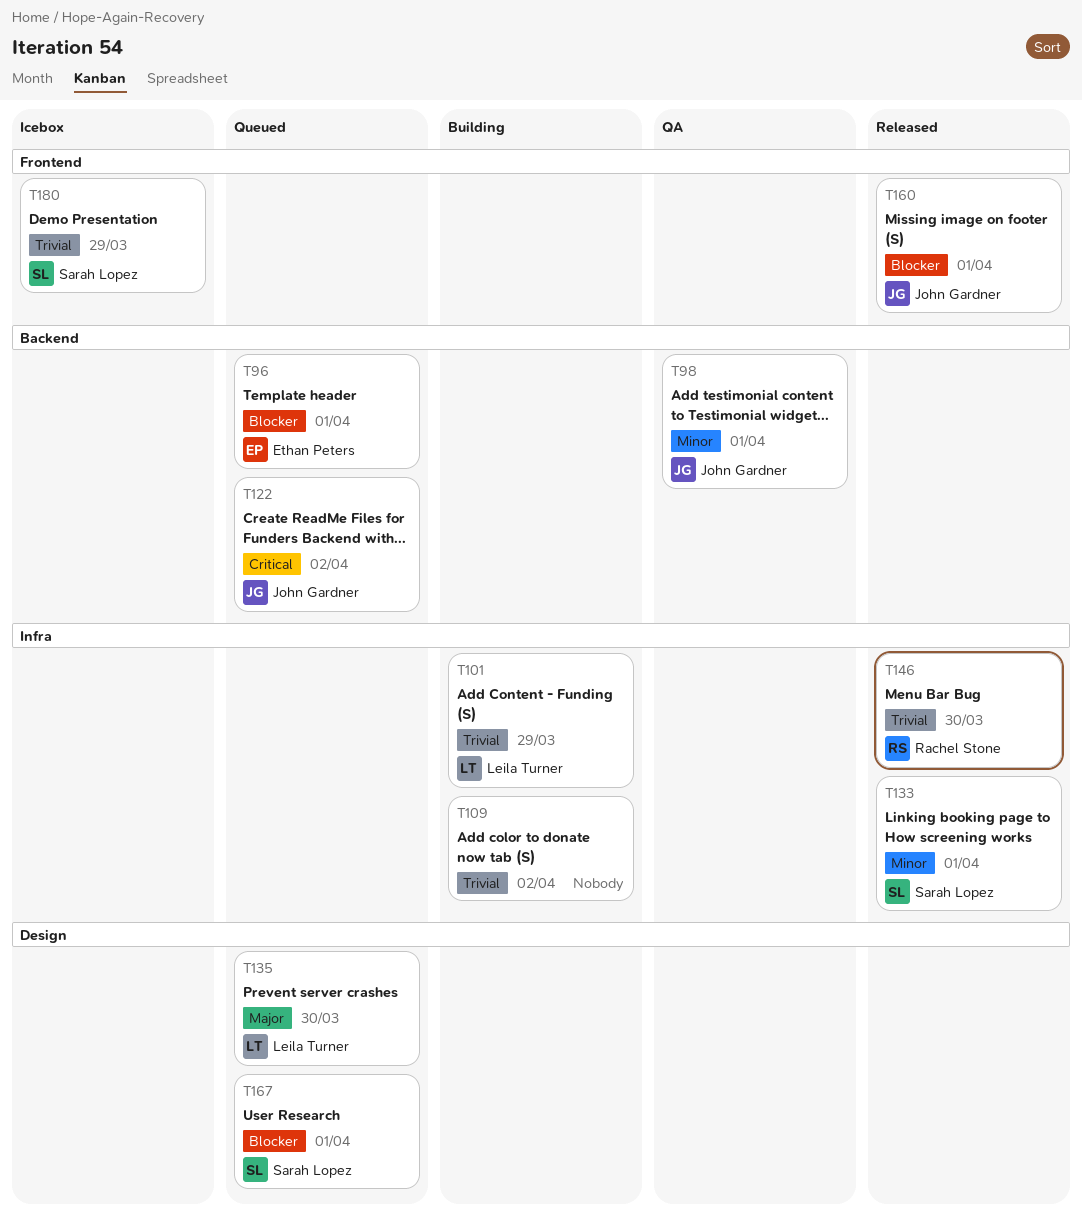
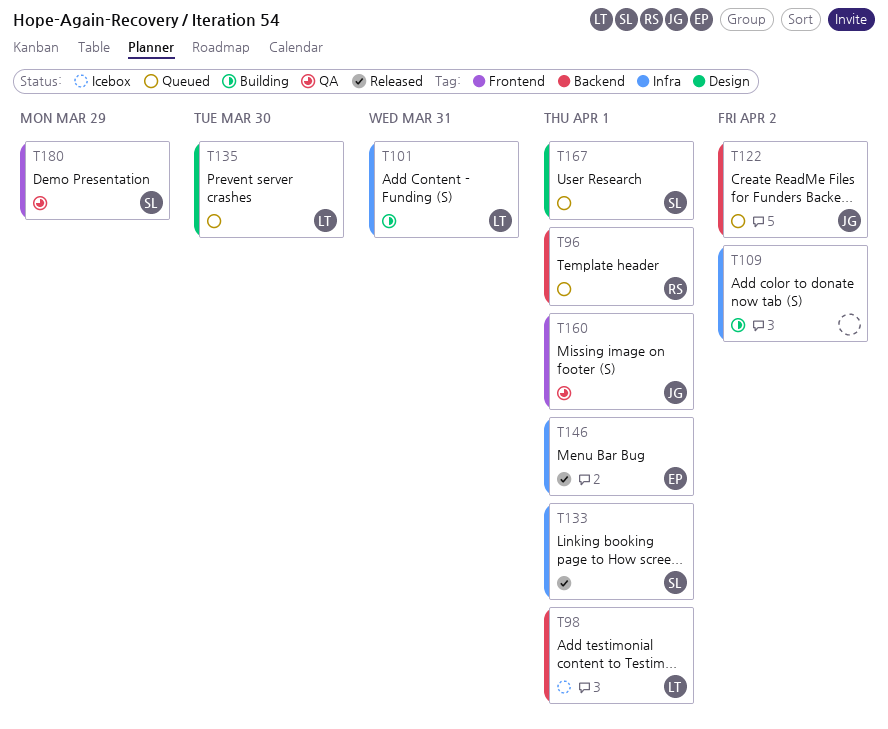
T96, owner: Ethan Peters -> Rachel Stone
T98, status: QA -> Icebox
T98, owner: John Gardner -> Leila Turner
T101, due: Mar 29 -> Mar 31
T146, owner: Rachel Stone -> Ethan Peters
T146, due: Mar 30 -> Apr 1
T160, status: Released -> QA
T180, status: Icebox -> QA

